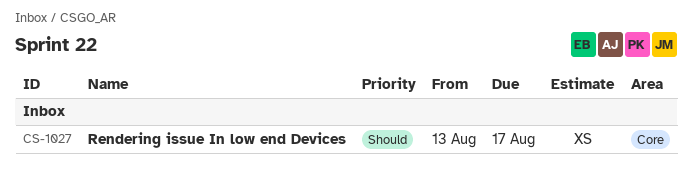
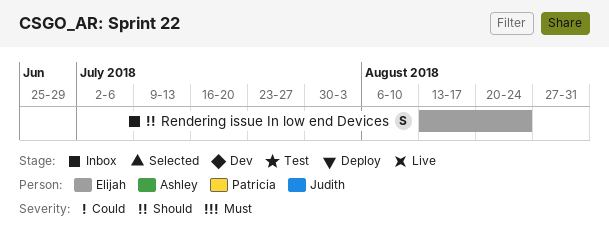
Rendering issue In low end Devices, estimate: XS -> S
Rendering issue In low end Devices, due: Aug 17 -> Aug 24

